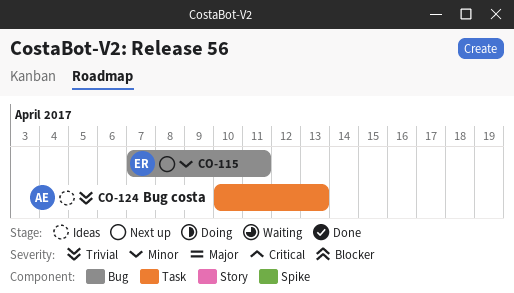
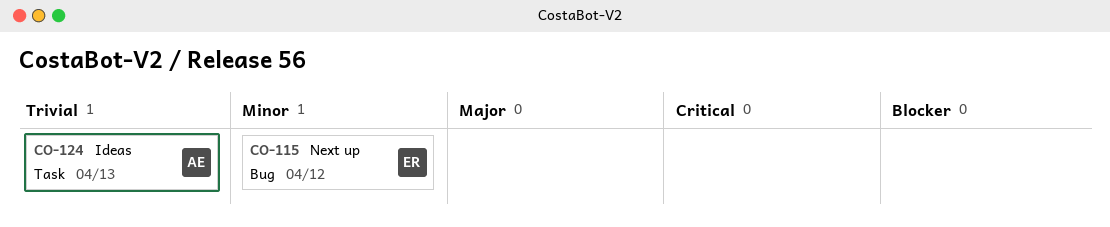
CO-115, due: Apr 11 -> Apr 12

